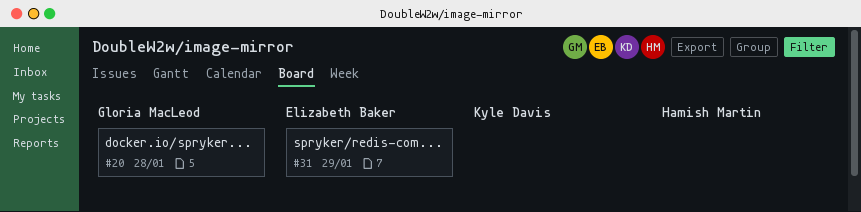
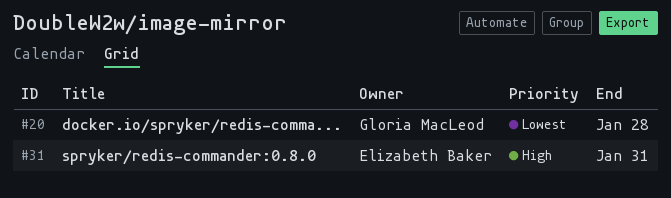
#31, due: Jan 29 -> Jan 31

